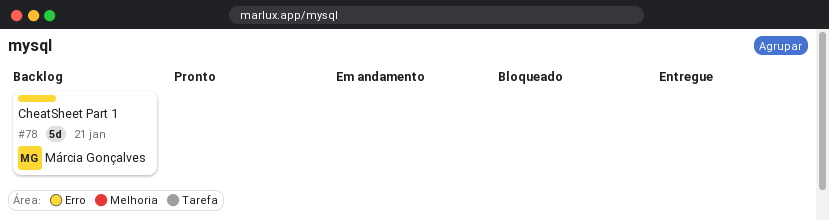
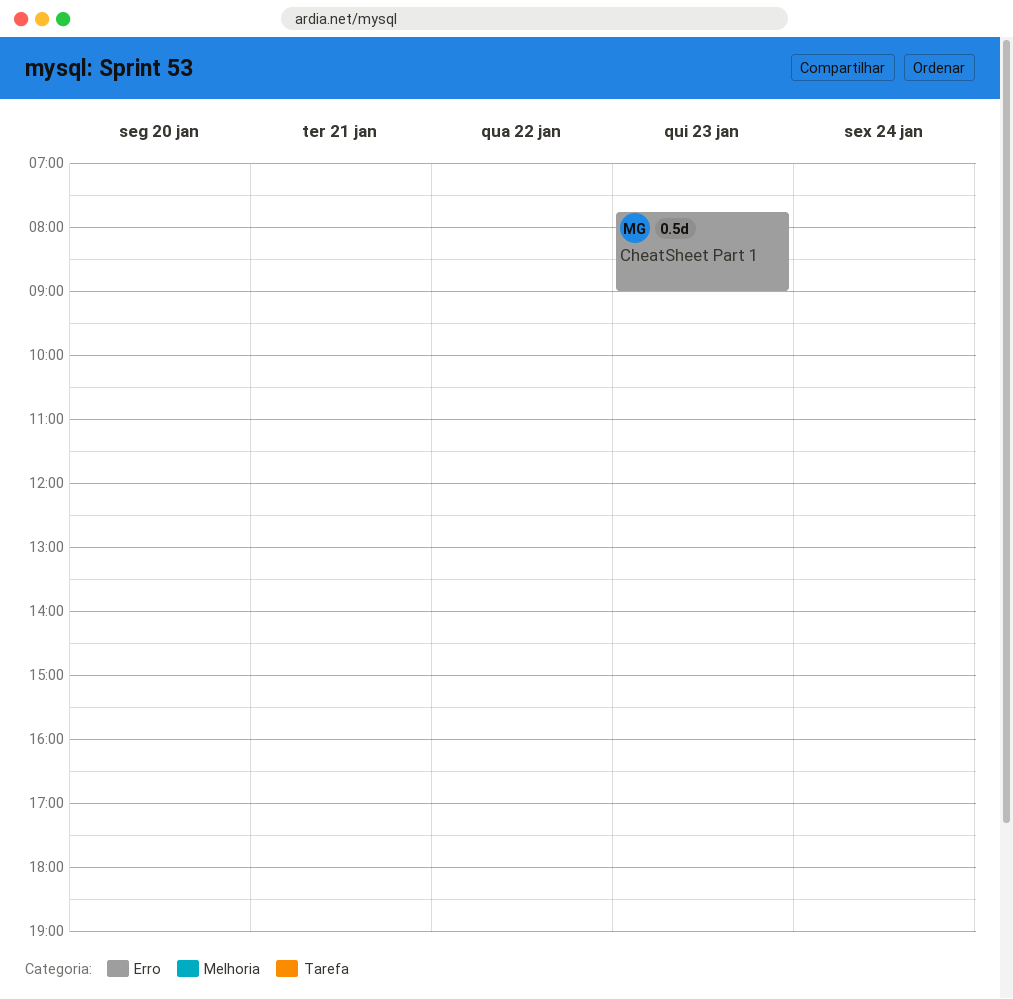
CheatSheet Part 1, estimate: 5d -> 0.5d
CheatSheet Part 1, day: Jan 21 -> Jan 23

